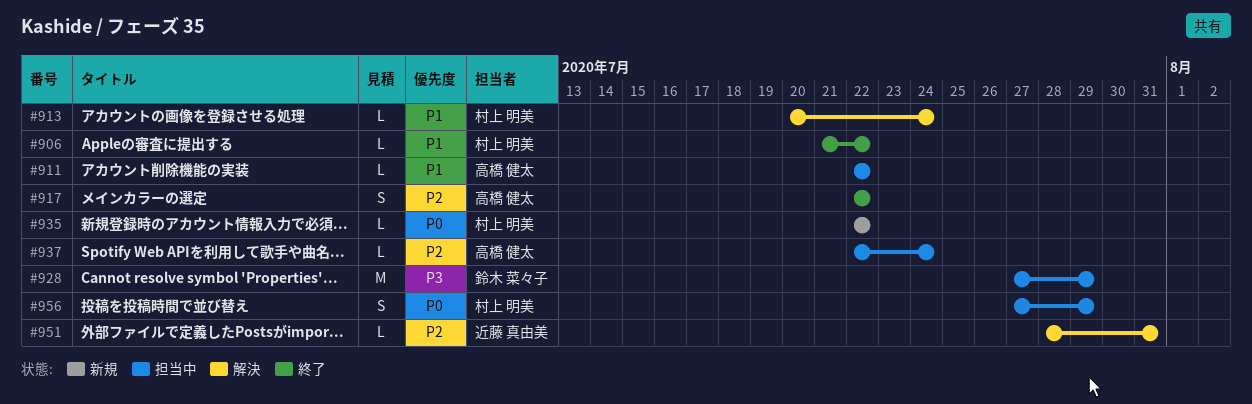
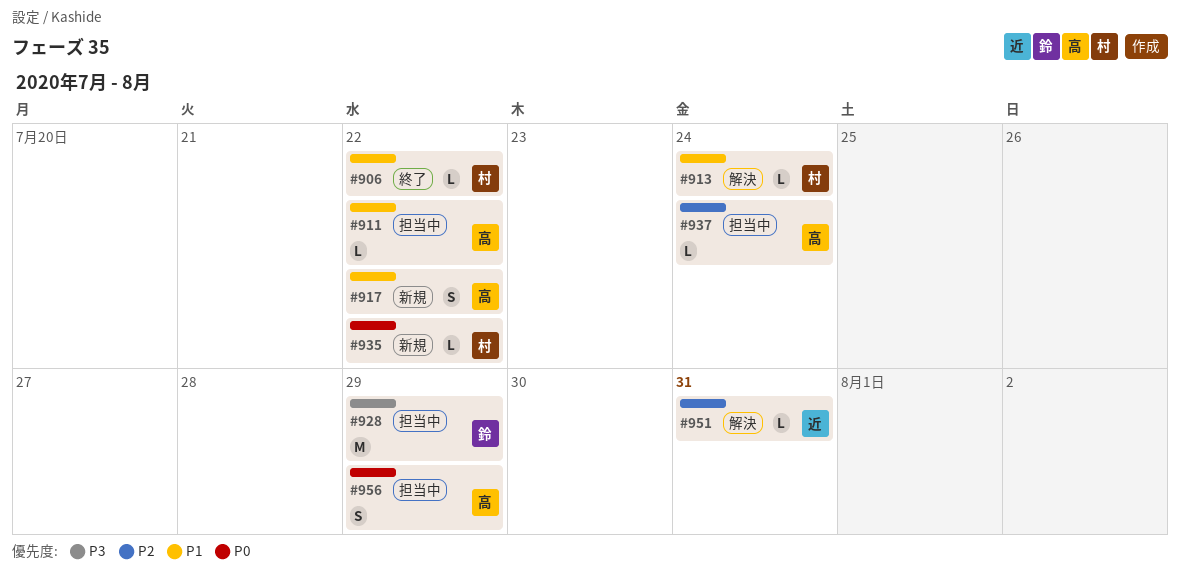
#917, status: 終了 -> 新規
#917, priority: P2 -> P1
#956, owner: 村上 明美 -> 高橋 健太

